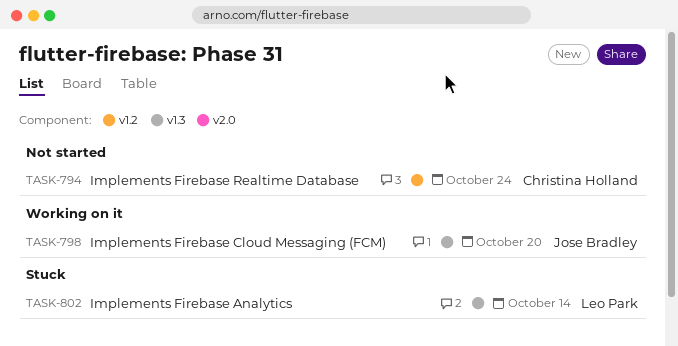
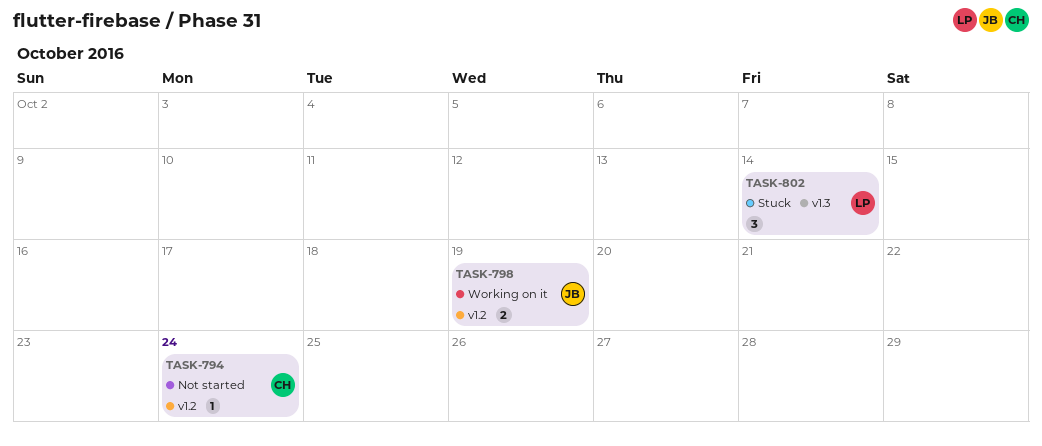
TASK-798, label: v1.3 -> v1.2
TASK-798, due: Oct 20 -> Oct 19

